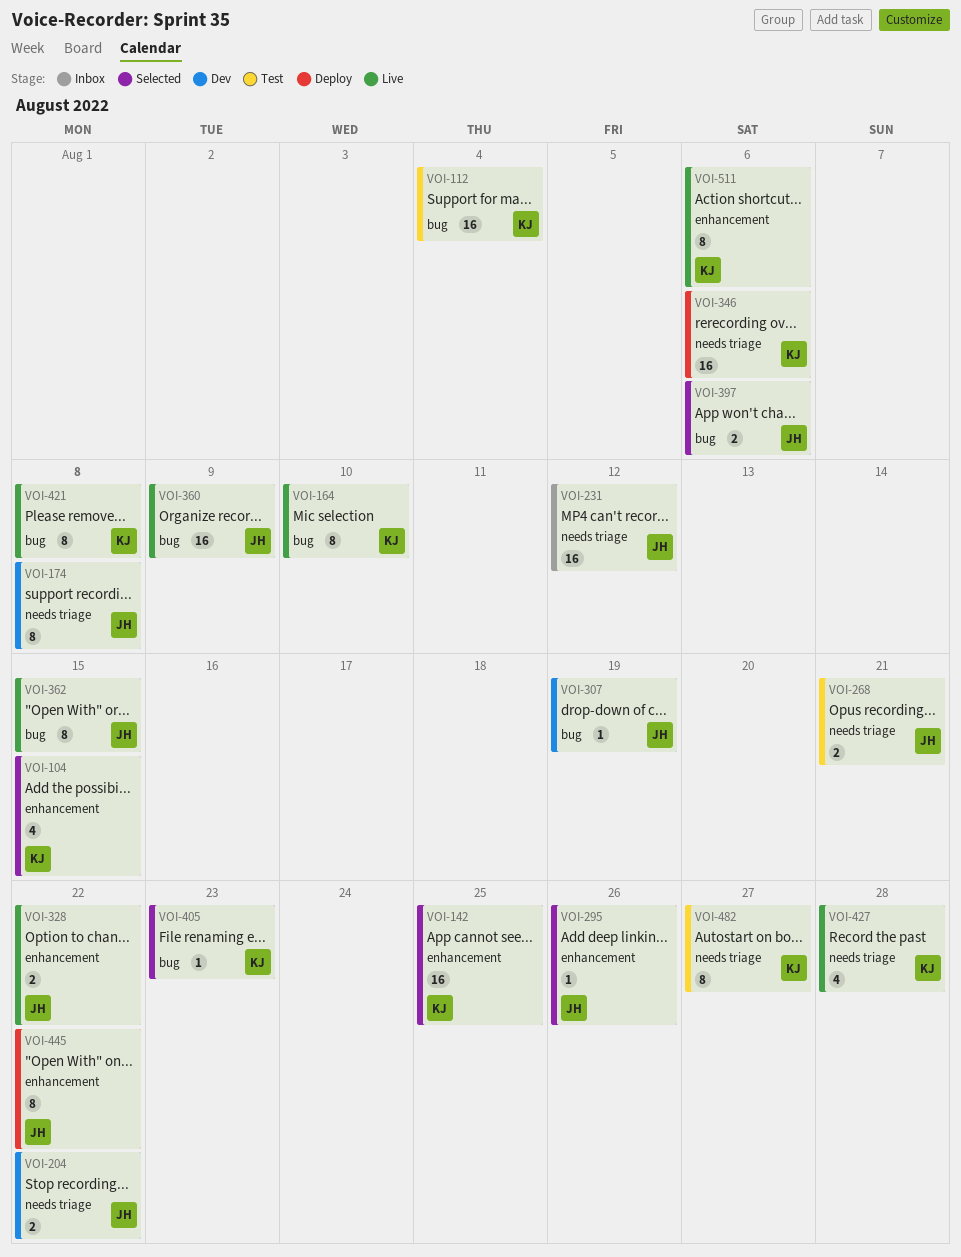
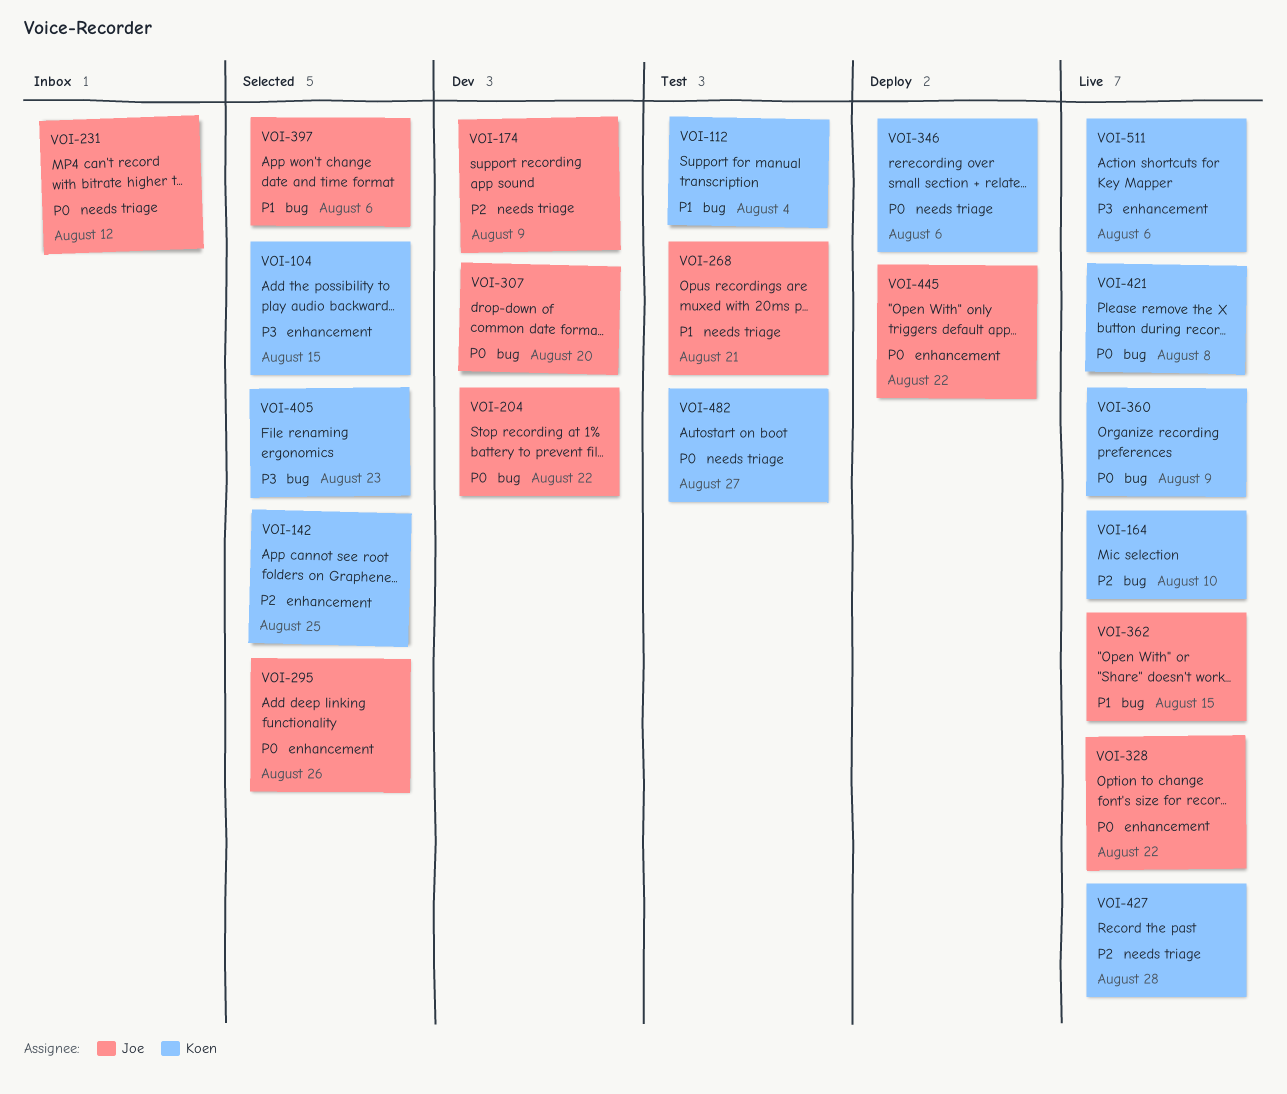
VOI-174, due: Aug 8 -> Aug 9
VOI-204, label: needs triage -> bug
VOI-307, due: Aug 19 -> Aug 20
VOI-360, owner: Joe -> Koen

